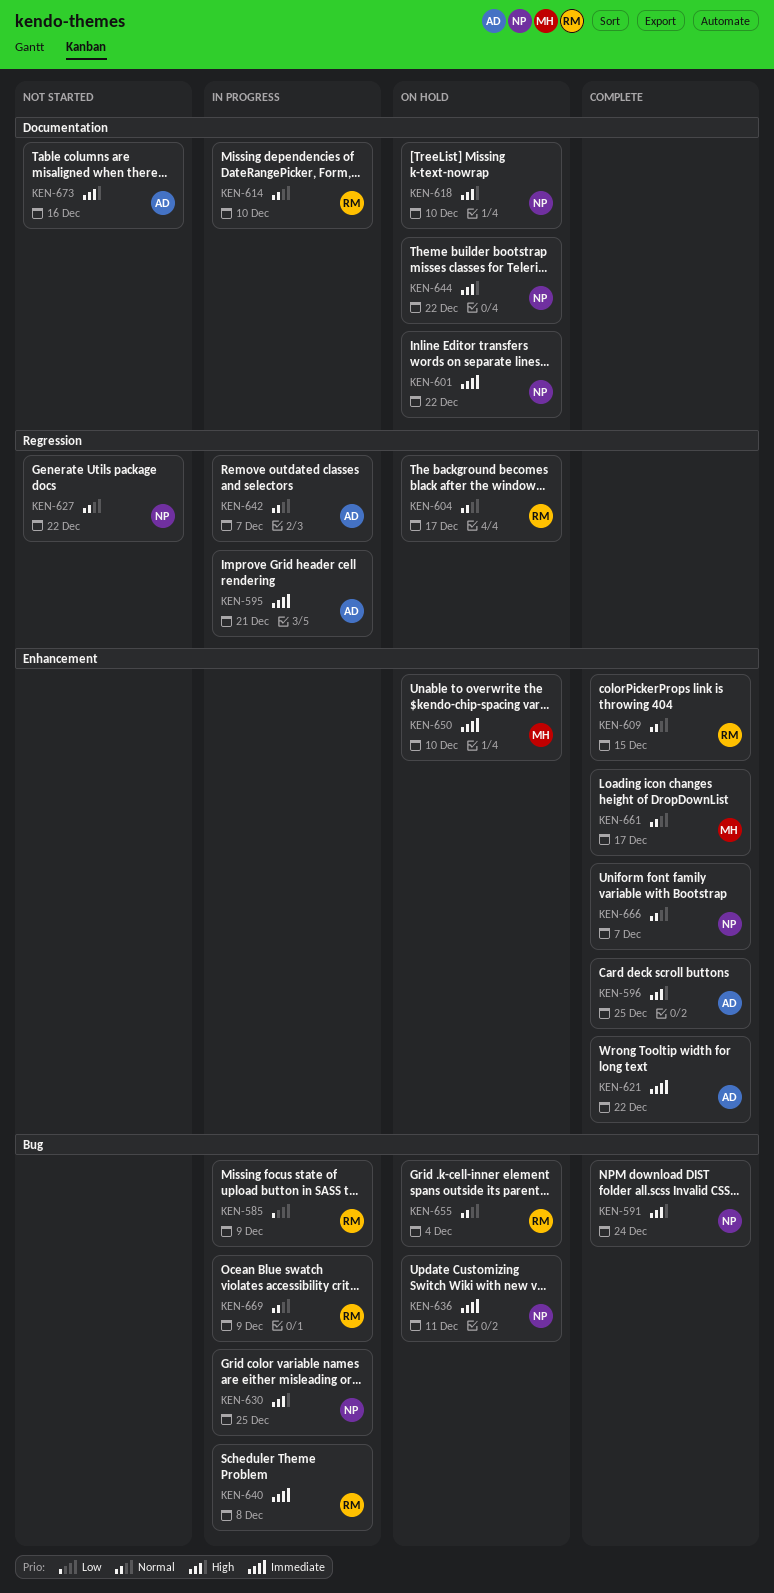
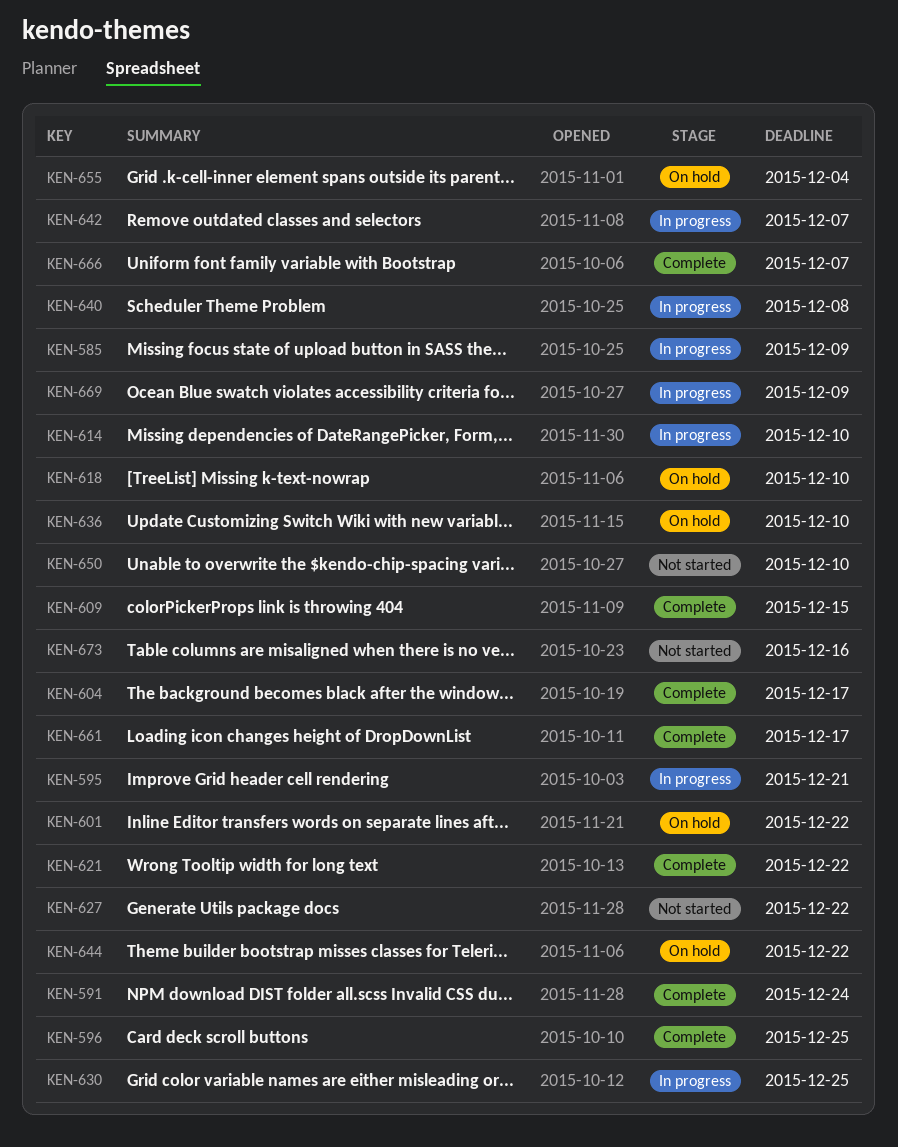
KEN-604, status: On hold -> Complete
KEN-636, due: Dec 11 -> Dec 10
KEN-650, status: On hold -> Not started

